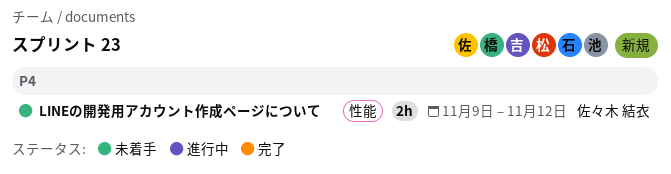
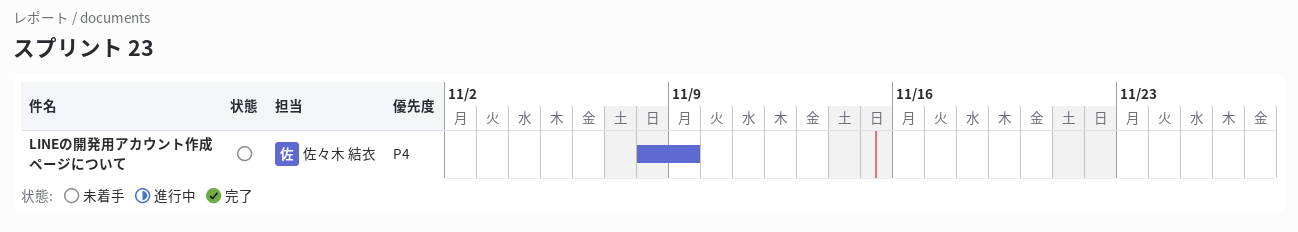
LINEの開発用アカウント作成ページについて, start: Nov 9 -> Nov 8
LINEの開発用アカウント作成ページについて, due: Nov 12 -> Nov 9

